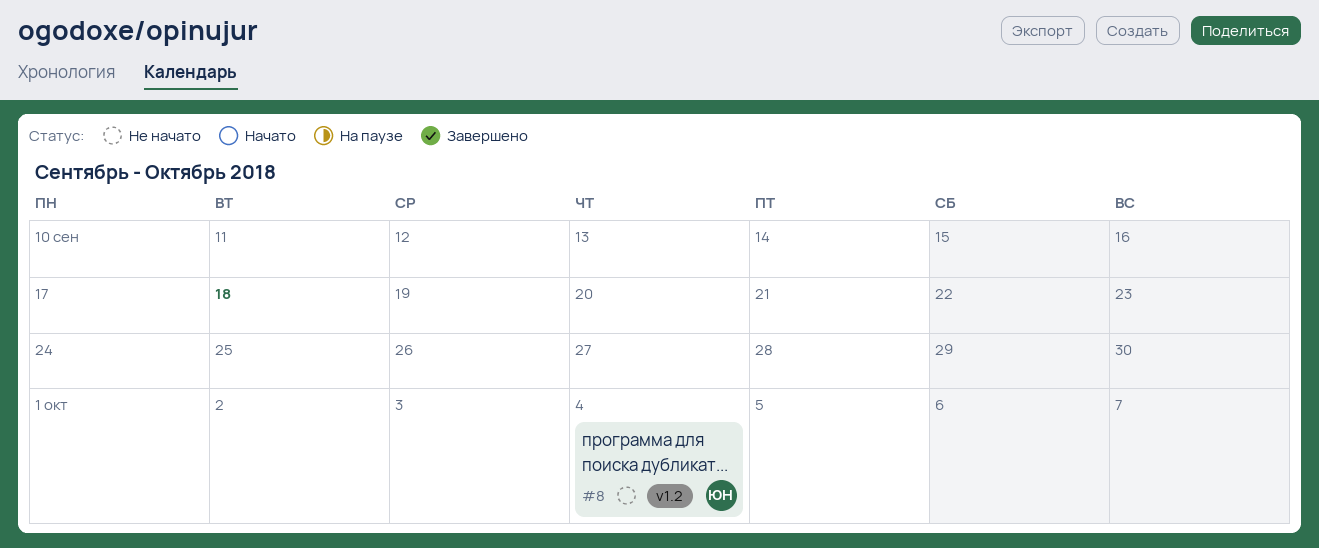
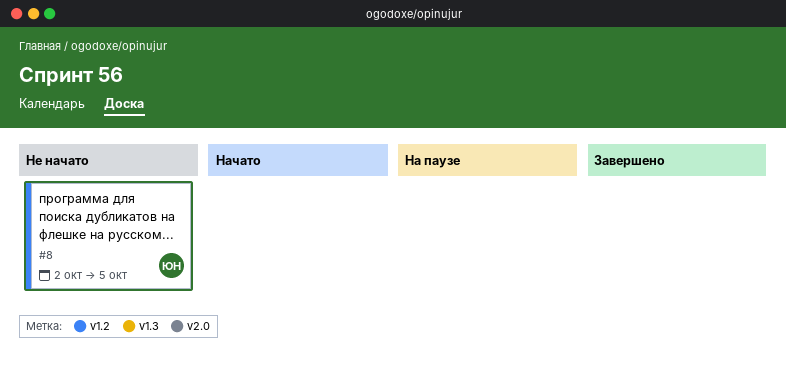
#8, due: Oct 4 -> Oct 5

